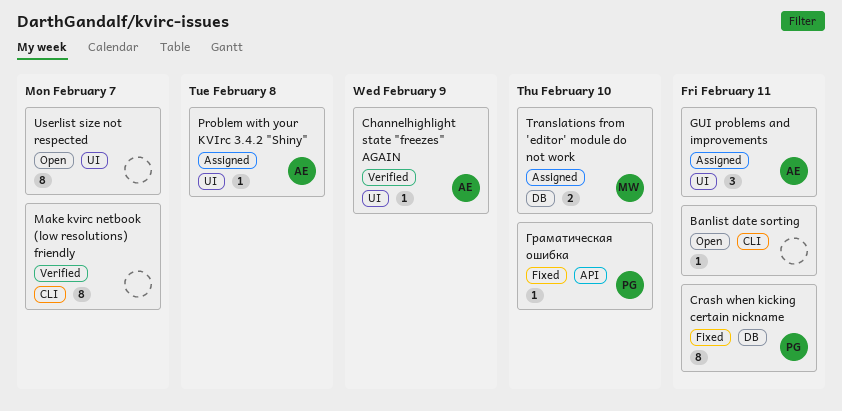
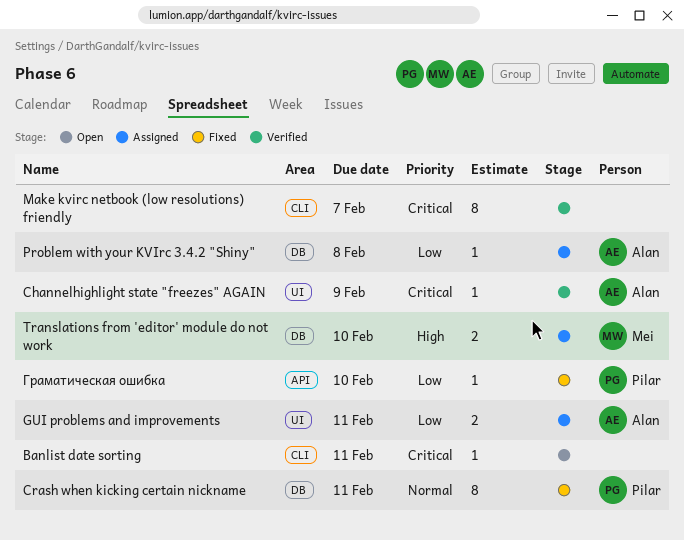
GUI problems and improvements, estimate: 3 -> 2
Problem with your KVIrc 3.4.2 "Shiny", label: UI -> DB
Userlist size not respected: present -> none

